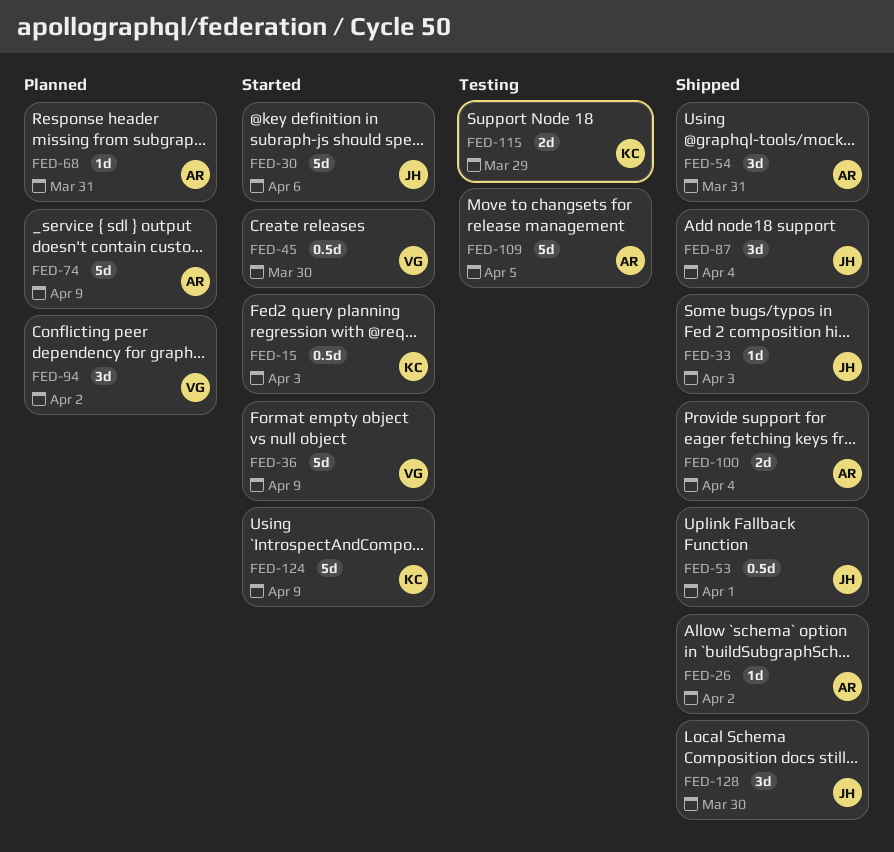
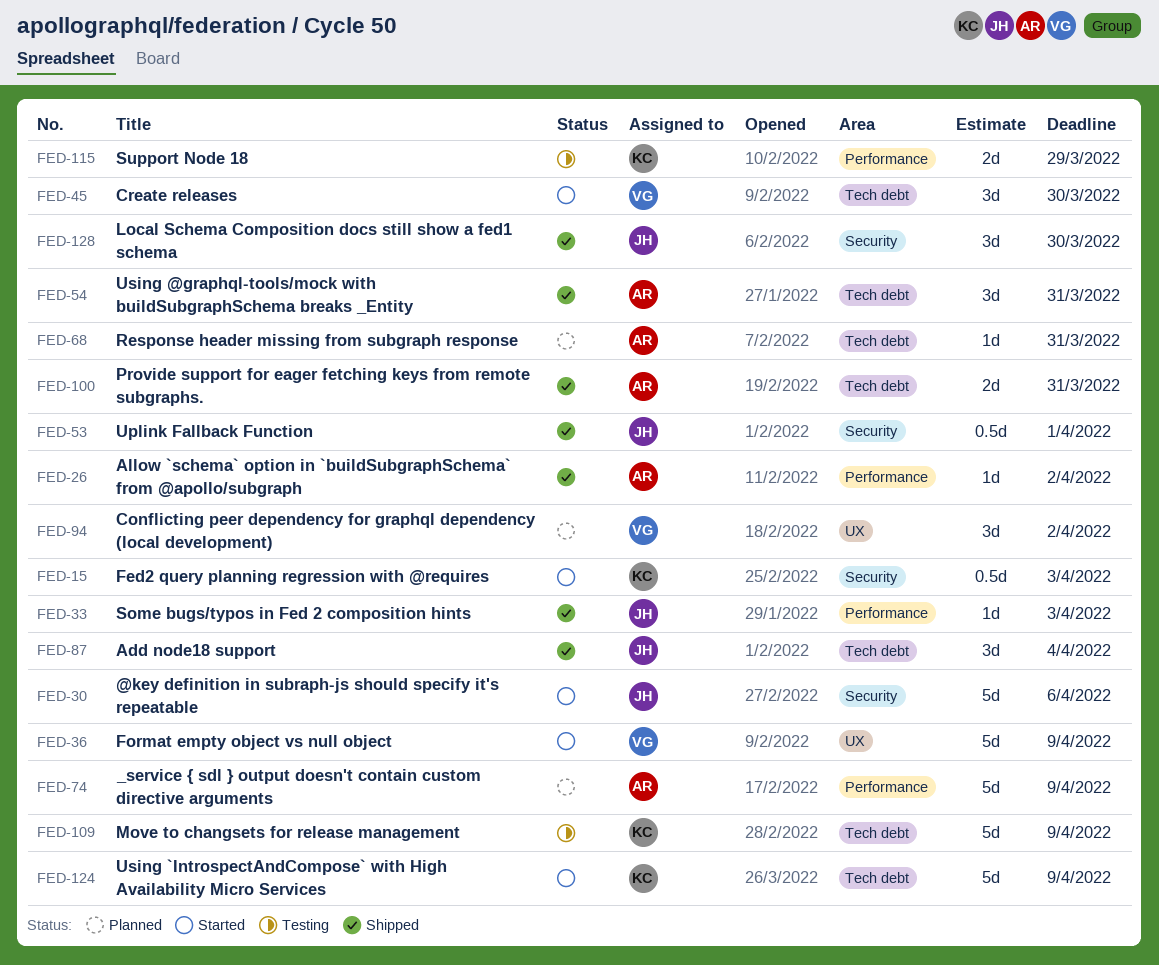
FED-45, estimate: 0.5d -> 3d
FED-100, due: Apr 4 -> Mar 31
FED-109, owner: AR -> KC
FED-109, due: Apr 5 -> Apr 9

